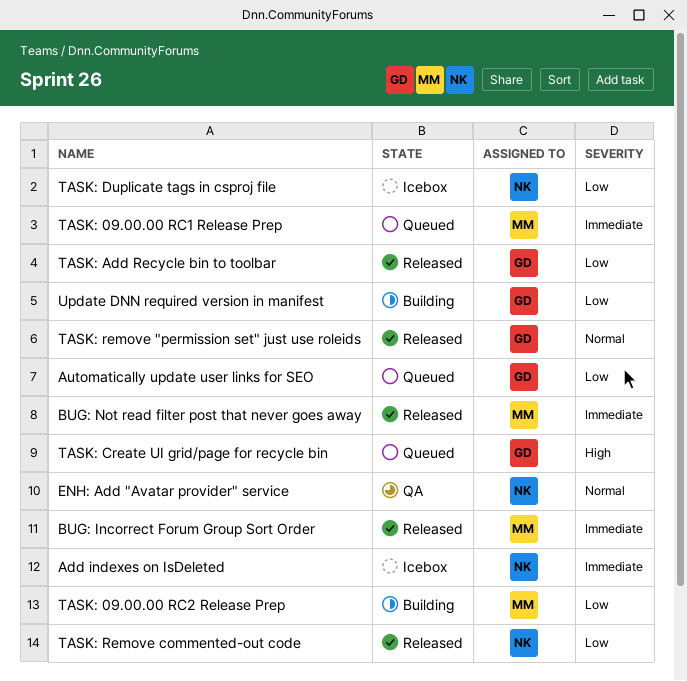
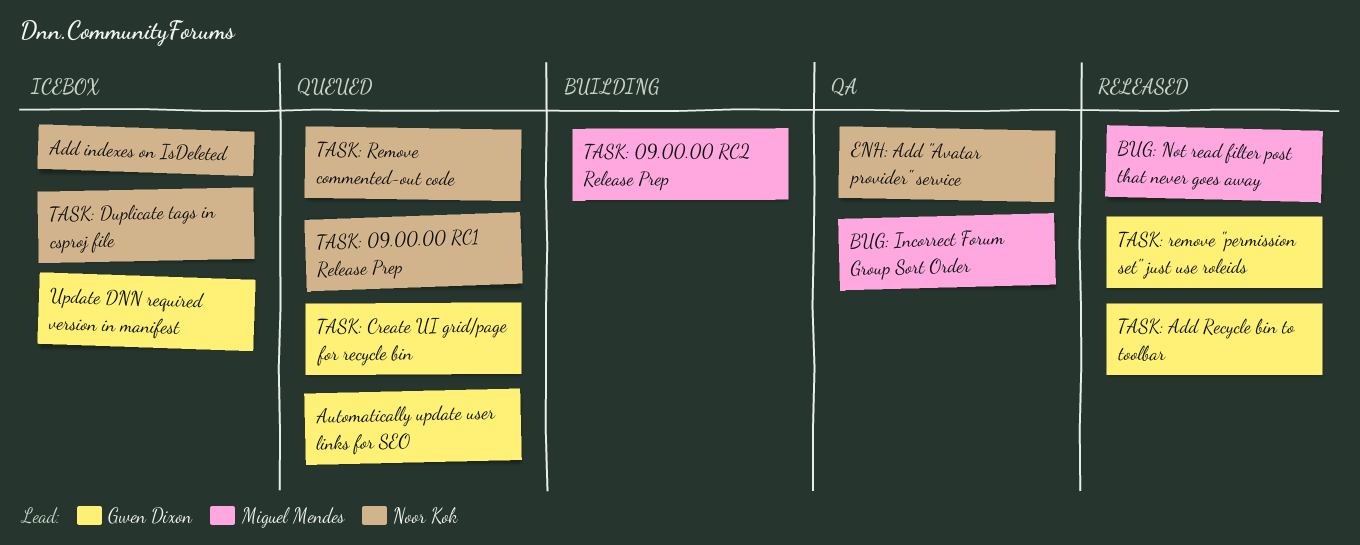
BUG: Incorrect Forum Group Sort Order, status: Released -> QA
TASK: 09.00.00 RC1 Release Prep, owner: Miguel Mendes -> Noor Kok
TASK: Remove commented-out code, status: Released -> Queued
Update DNN required version in manifest, status: Building -> Icebox

